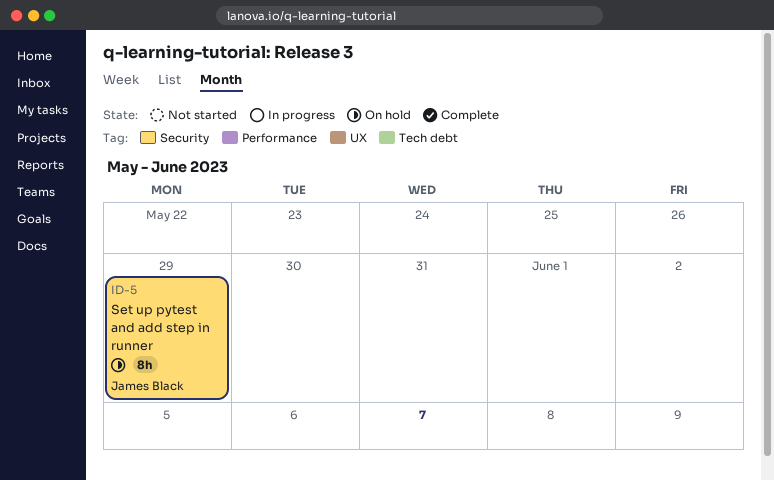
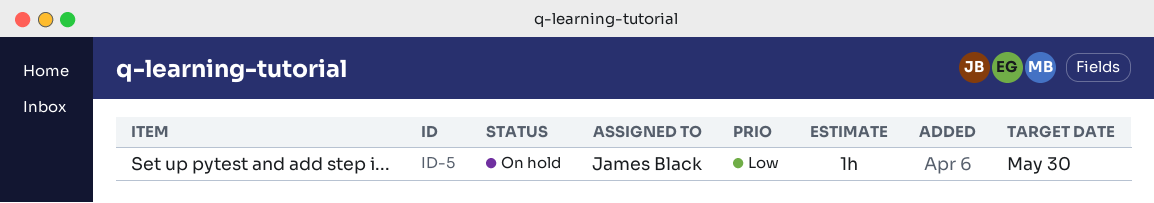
ID-5, estimate: 8h -> 1h
ID-5, due: May 29 -> May 30

